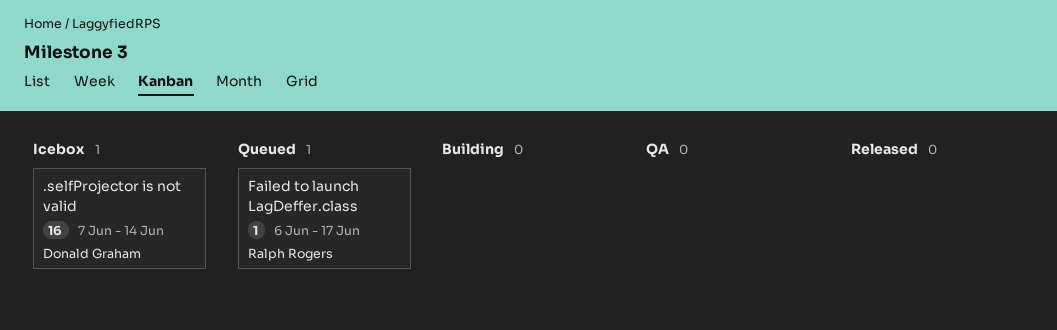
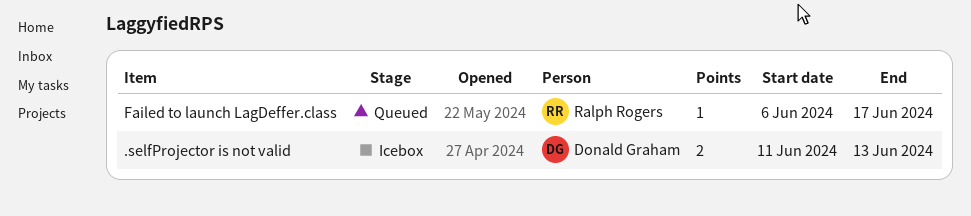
.selfProjector is not valid, estimate: 16 -> 2
.selfProjector is not valid, start: Jun 7 -> Jun 11
.selfProjector is not valid, due: Jun 14 -> Jun 13

